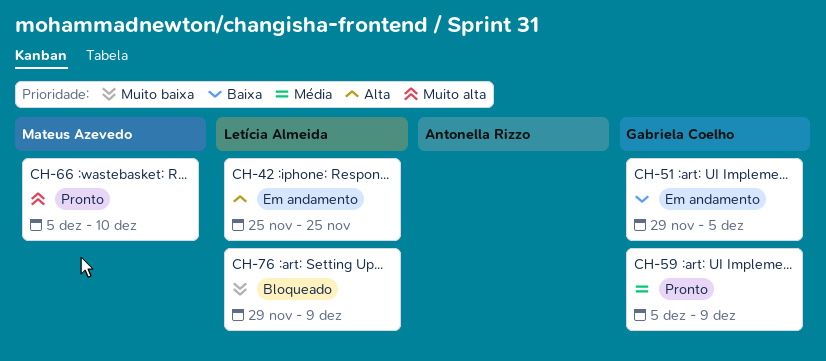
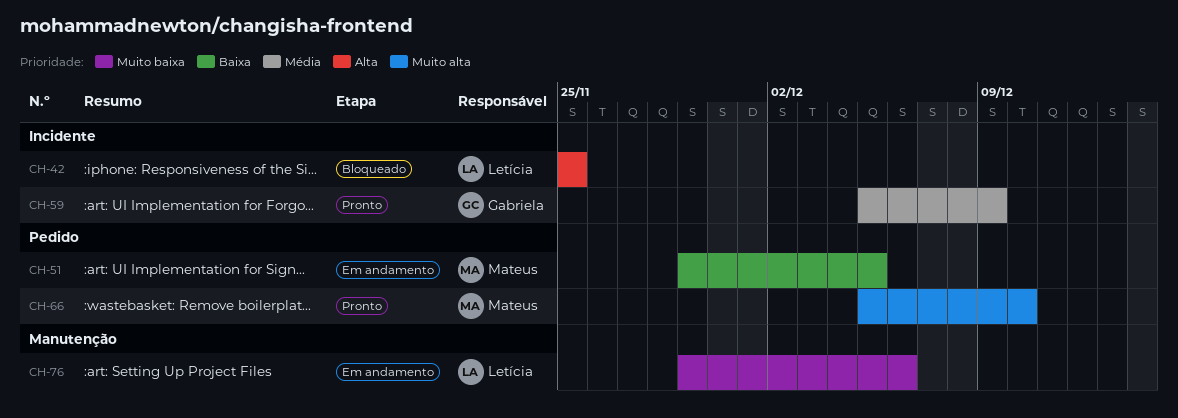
CH-42, status: Em andamento -> Bloqueado
CH-51, owner: Gabriela Coelho -> Mateus Azevedo
CH-76, status: Bloqueado -> Em andamento
CH-76, due: Dec 9 -> Dec 6

